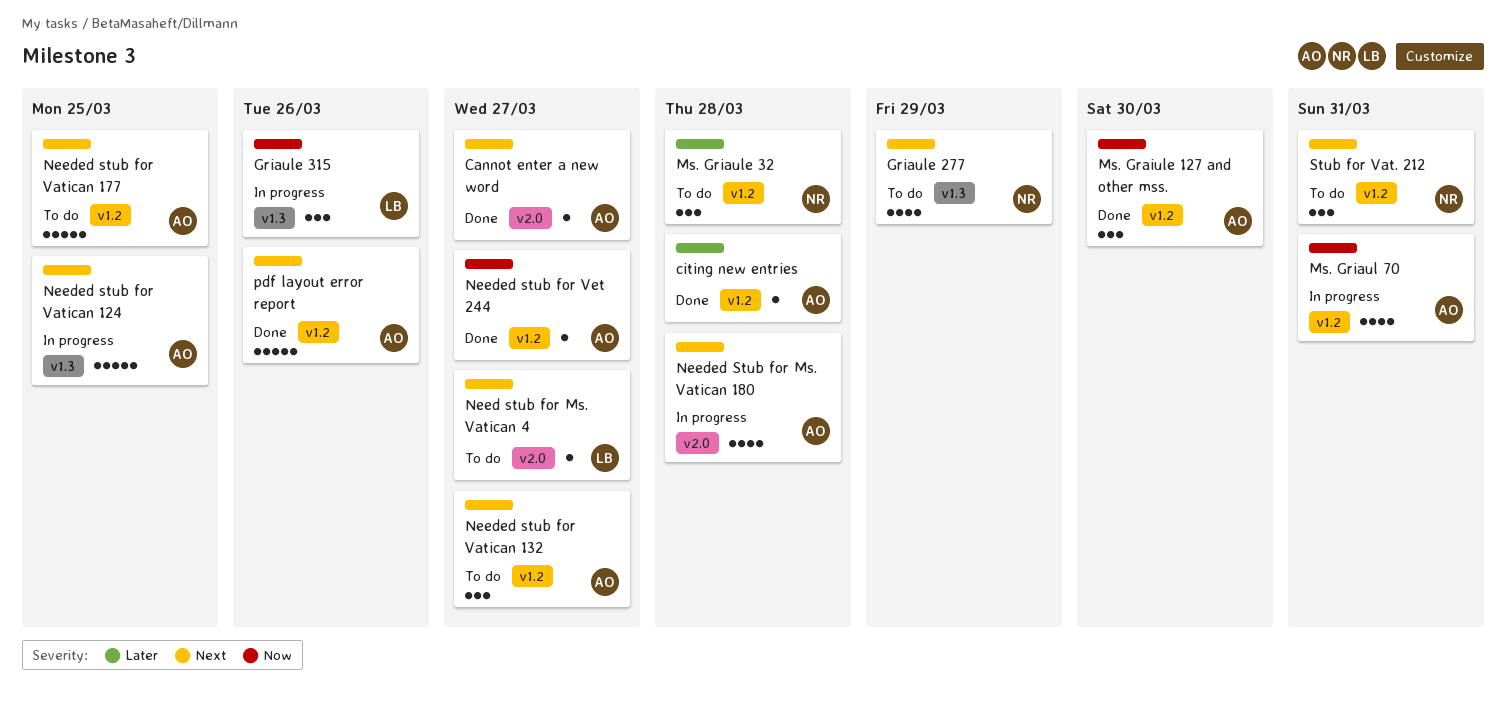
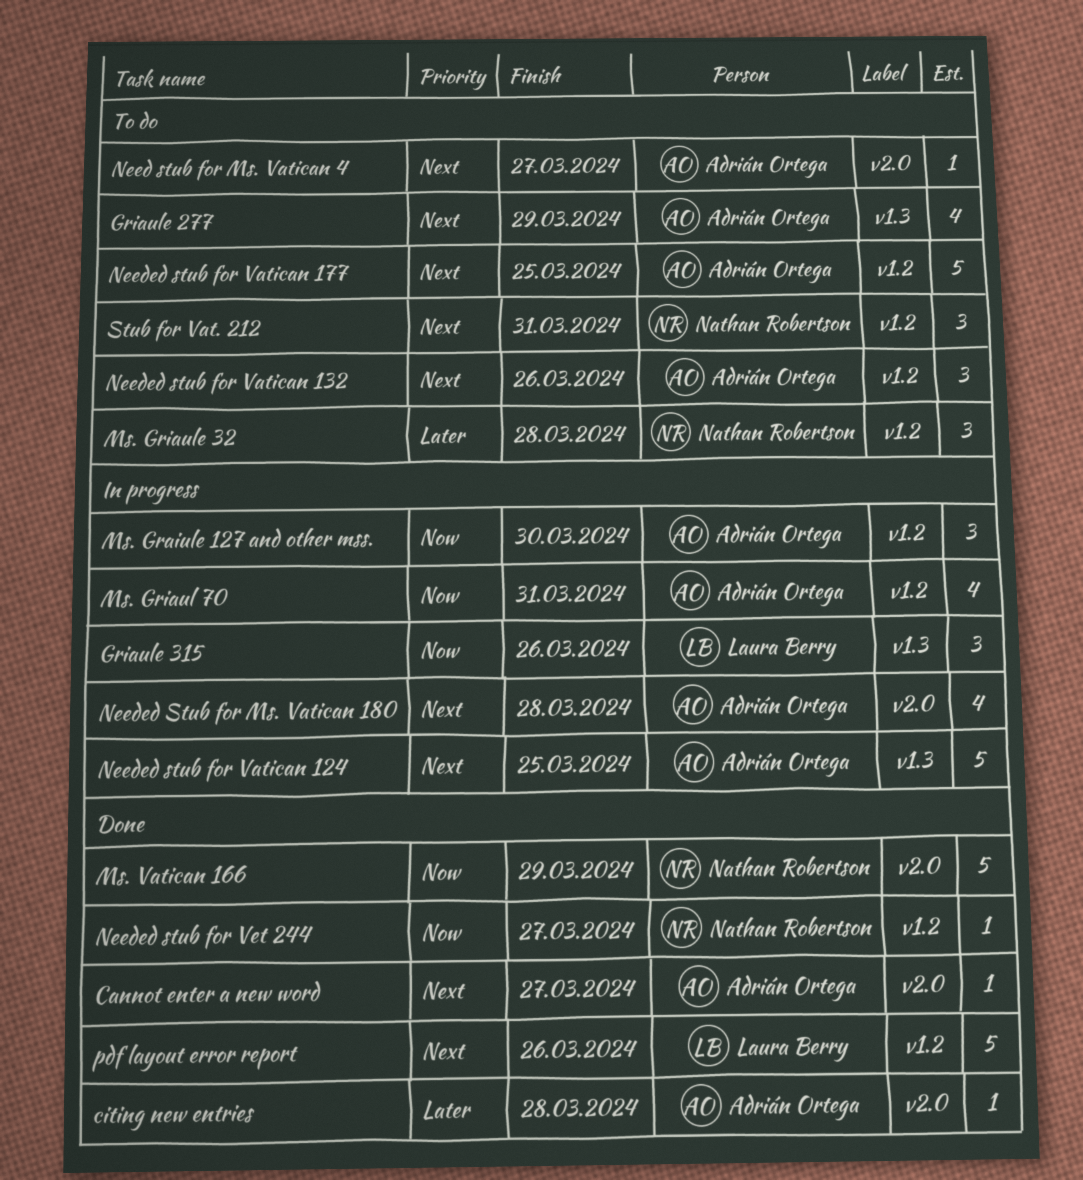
citing new entries, label: v1.2 -> v2.0
Griaule 277, owner: Nathan Robertson -> Adrián Ortega
Ms. Graiule 127 and other mss., status: Done -> In progress
Ms. Vatican 166: none -> present
Need stub for Ms. Vatican 4, owner: Laura Berry -> Adrián Ortega
Needed stub for Vatican 132, due: Mar 27 -> Mar 26
Needed stub for Vet 244, owner: Adrián Ortega -> Nathan Robertson
pdf layout error report, owner: Adrián Ortega -> Laura Berry

